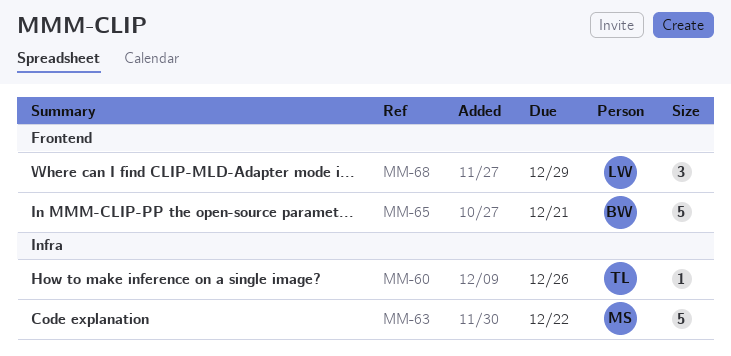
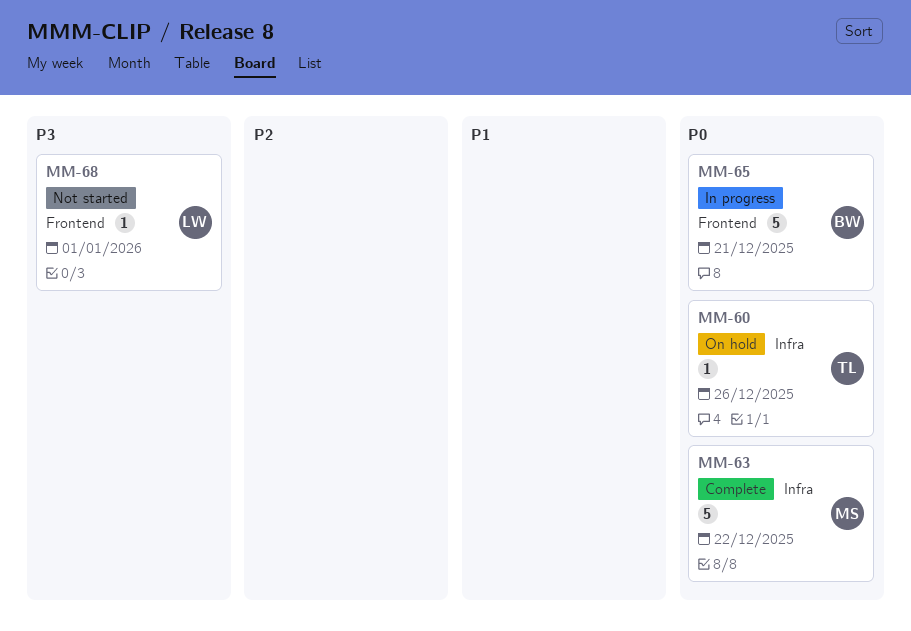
MM-68, estimate: 3 -> 1
MM-68, due: Dec 29 -> Jan 1

